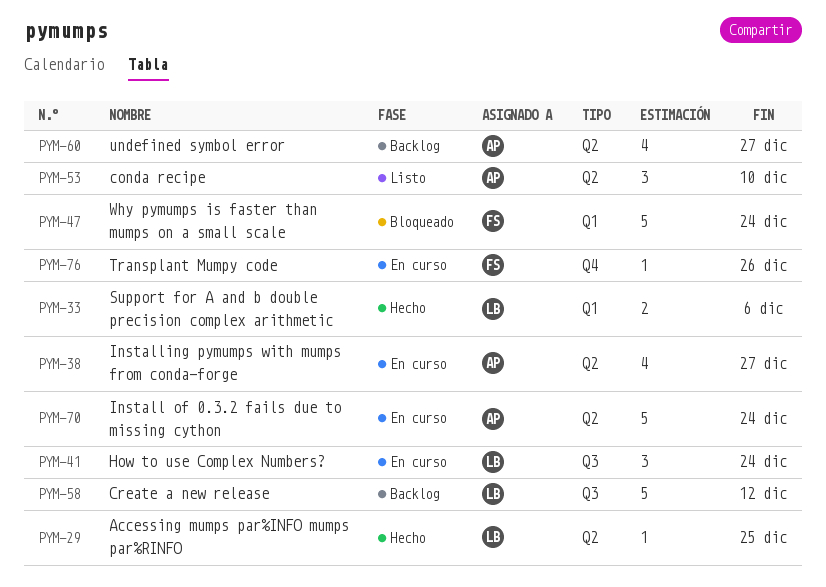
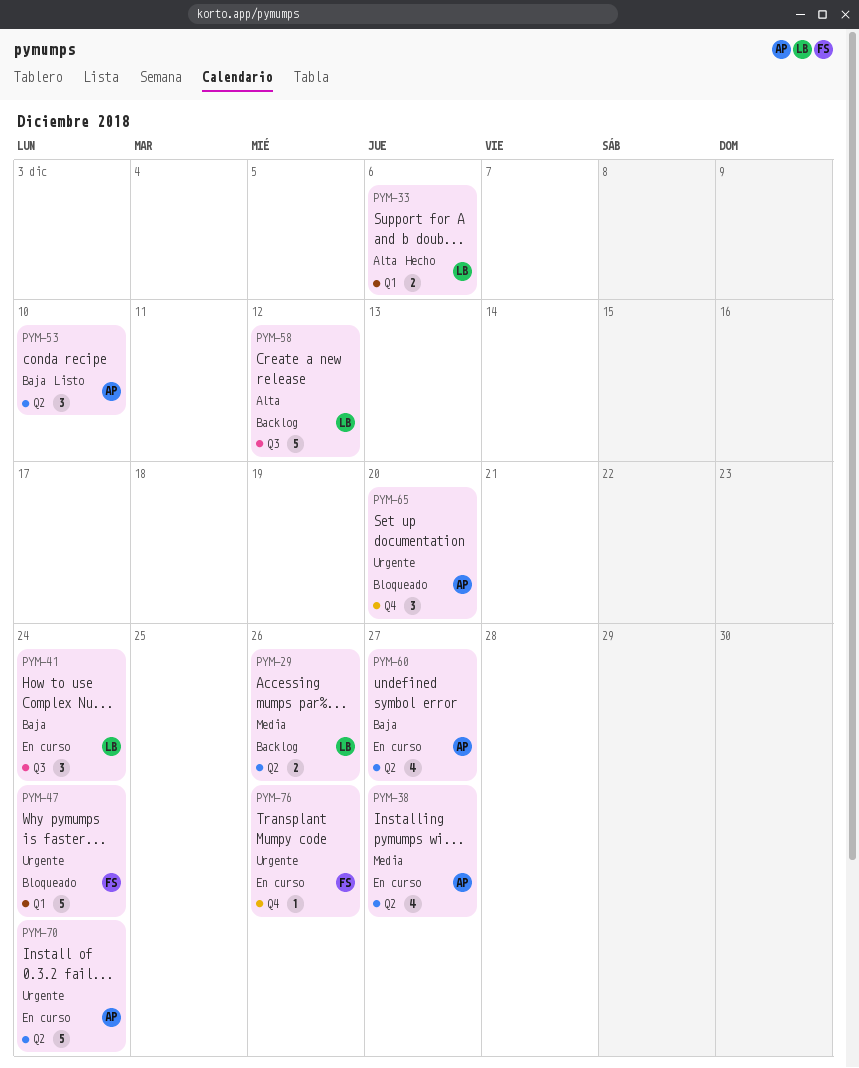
PYM-29, status: Hecho -> Backlog
PYM-29, estimate: 1 -> 2
PYM-29, due: Dec 25 -> Dec 26
PYM-60, status: Backlog -> En curso
PYM-65: none -> present

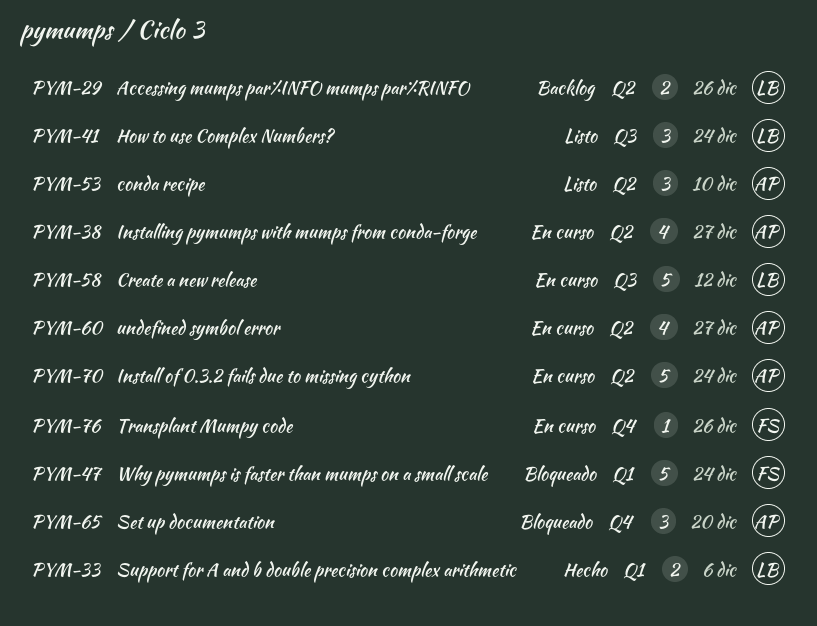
PYM-41, status: En curso -> Listo
PYM-58, status: Backlog -> En curso

